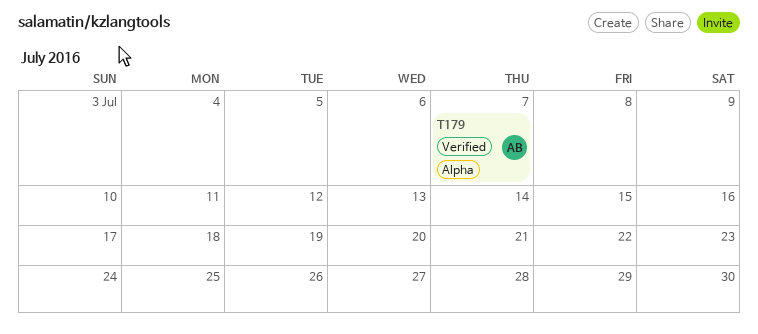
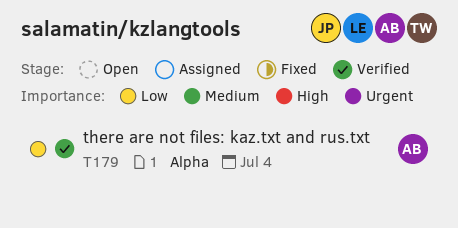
T179, due: Jul 7 -> Jul 4

